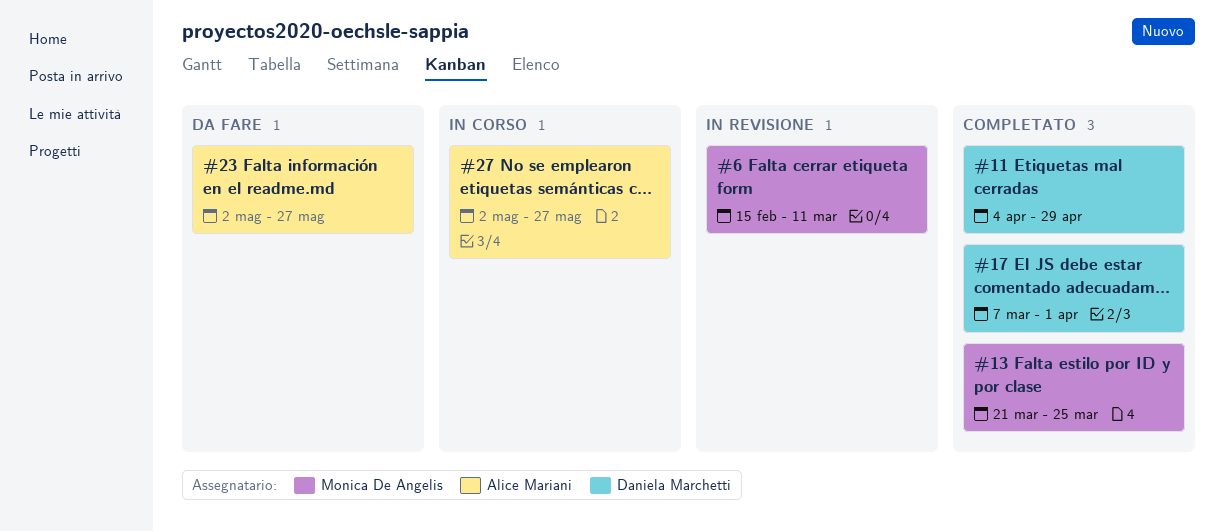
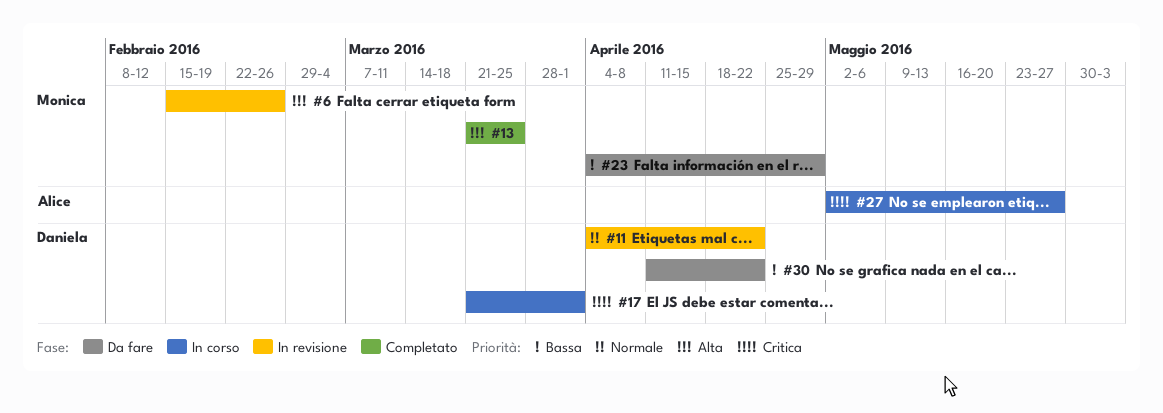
#6, due: Mar 11 -> Feb 26
#11, status: Completato -> In revisione
#11, due: Apr 29 -> Apr 22
#17, status: Completato -> In corso
#17, start: Mar 7 -> Mar 21
#23, owner: Alice Mariani -> Monica De Angelis
#23, start: May 2 -> Apr 4
#23, due: May 27 -> Apr 29
#30: none -> present

